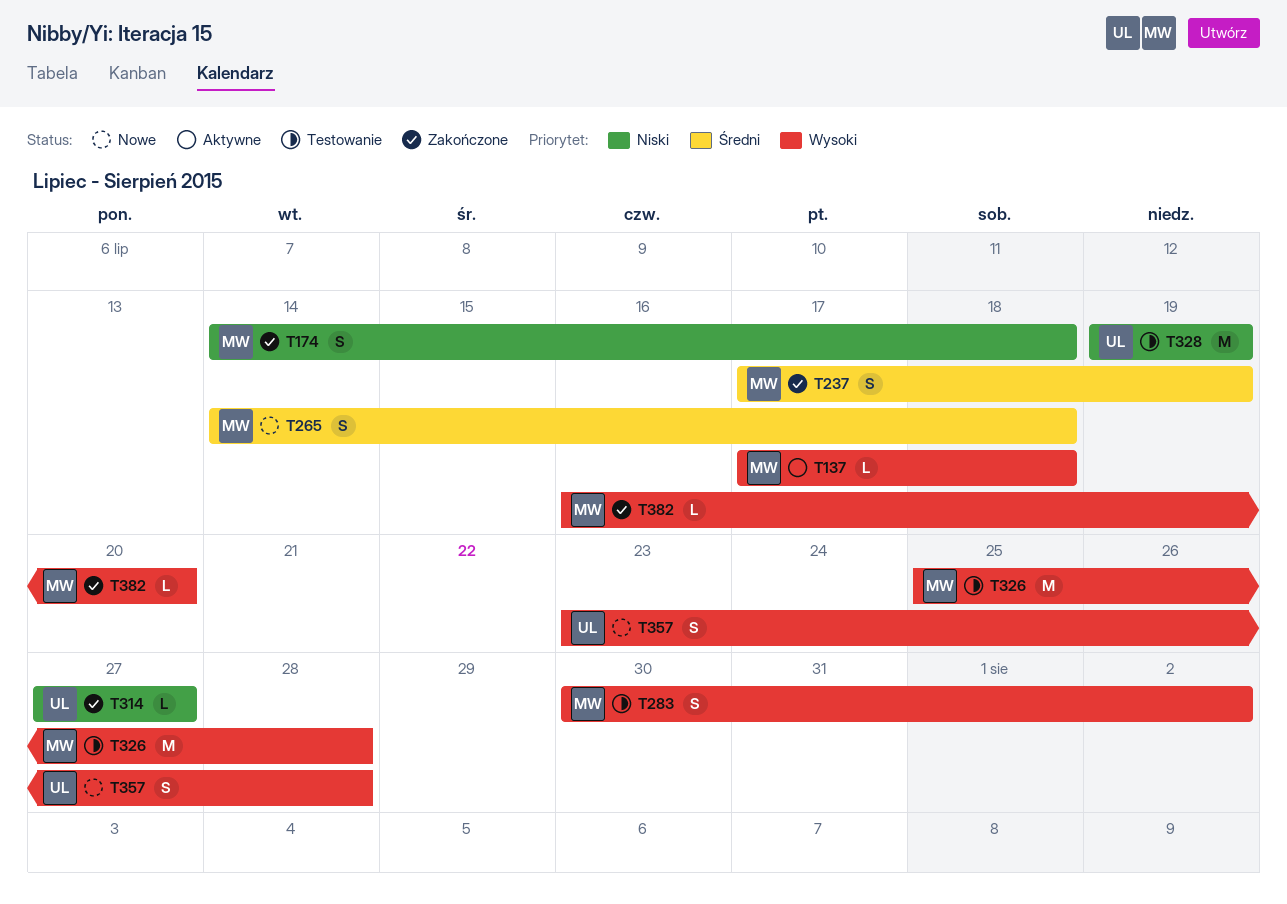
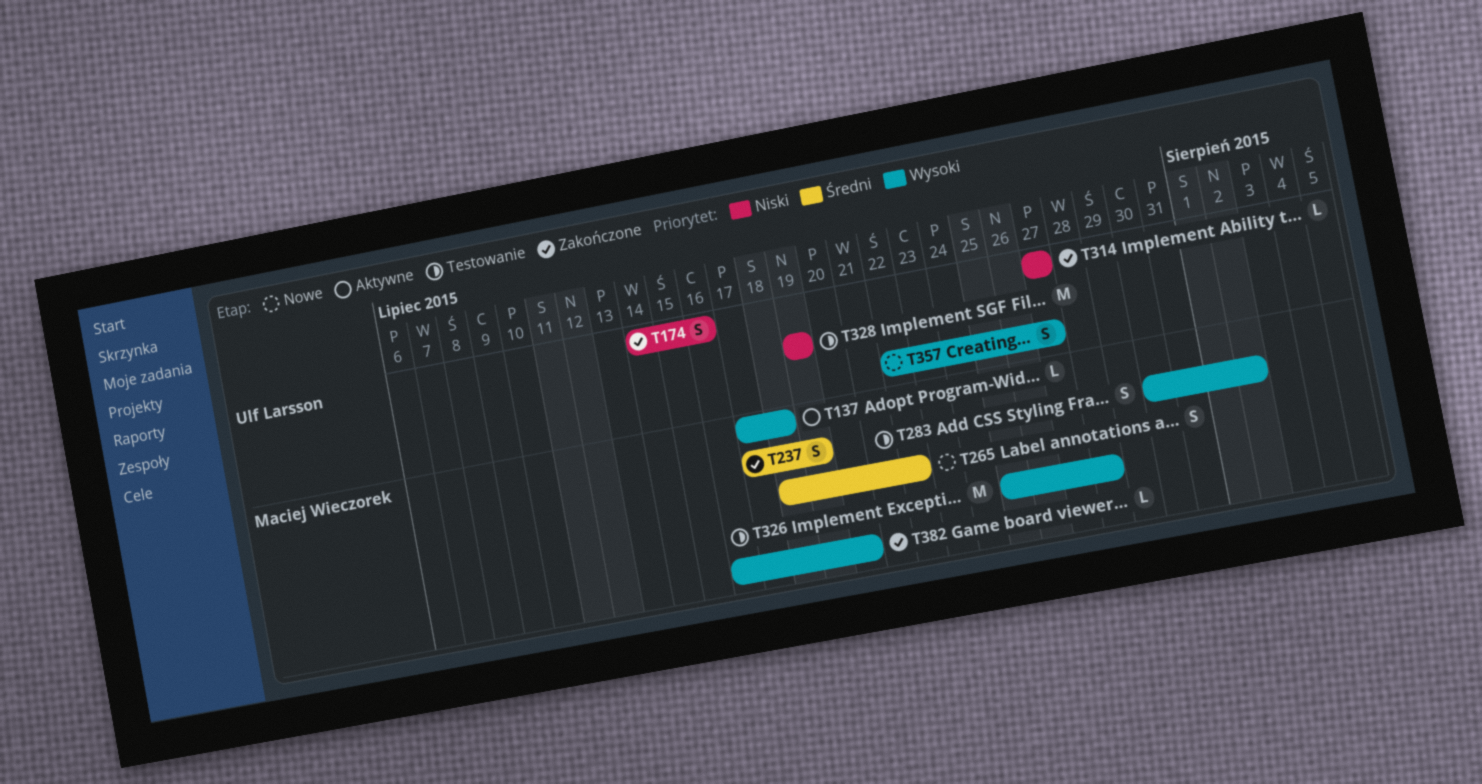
T174, owner: Maciej Wieczorek -> Ulf Larsson
T174, due: Jul 18 -> Jul 16
T265, start: Jul 14 -> Jul 18
T265, due: Jul 18 -> Jul 22
T357, start: Jul 23 -> Jul 22
T357, due: Jul 28 -> Jul 27

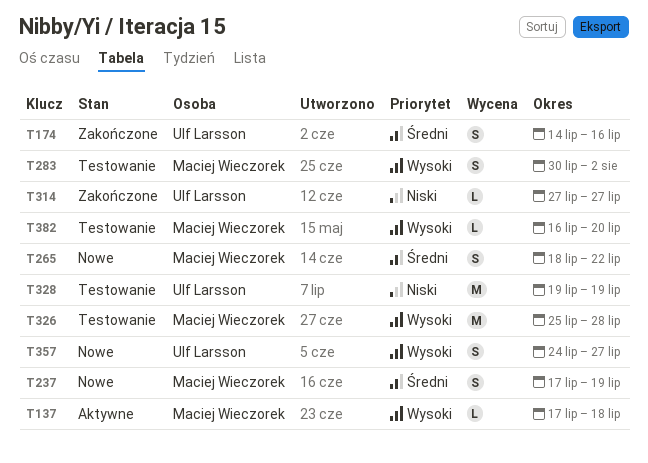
T174, priority: Niski -> Średni
T237, status: Zakończone -> Nowe
T357, start: Jul 22 -> Jul 24
T382, status: Zakończone -> Testowanie

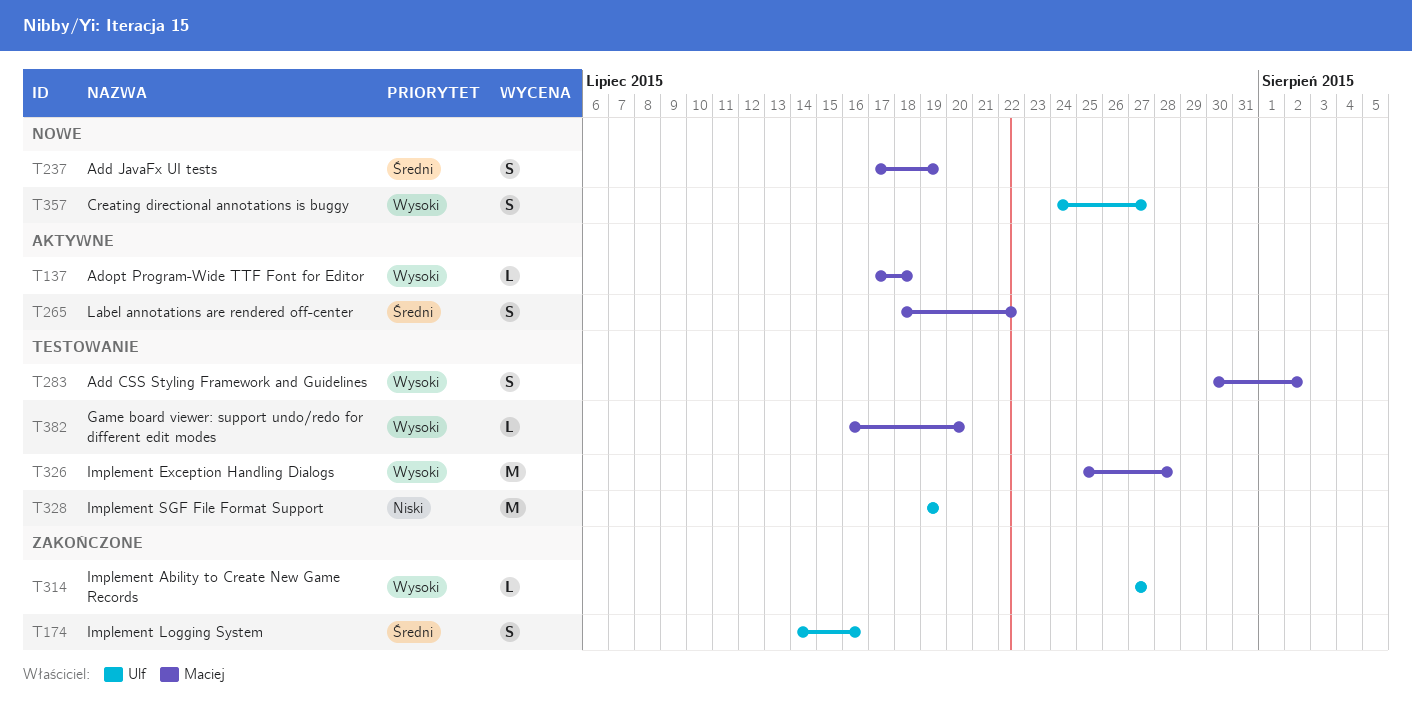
T265, status: Nowe -> Aktywne
T314, priority: Niski -> Wysoki

